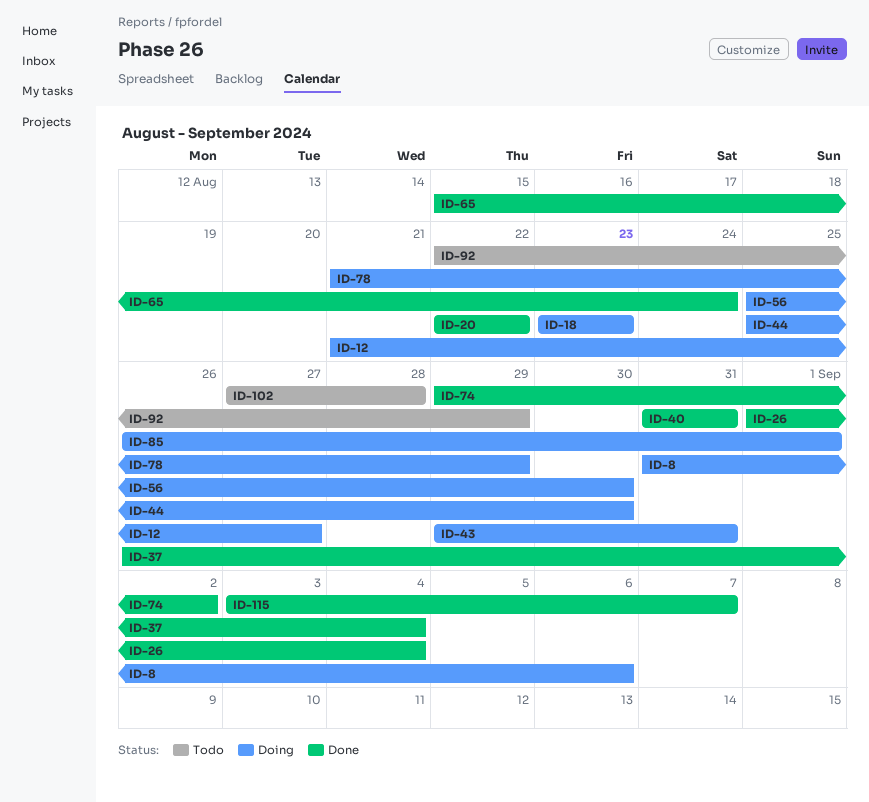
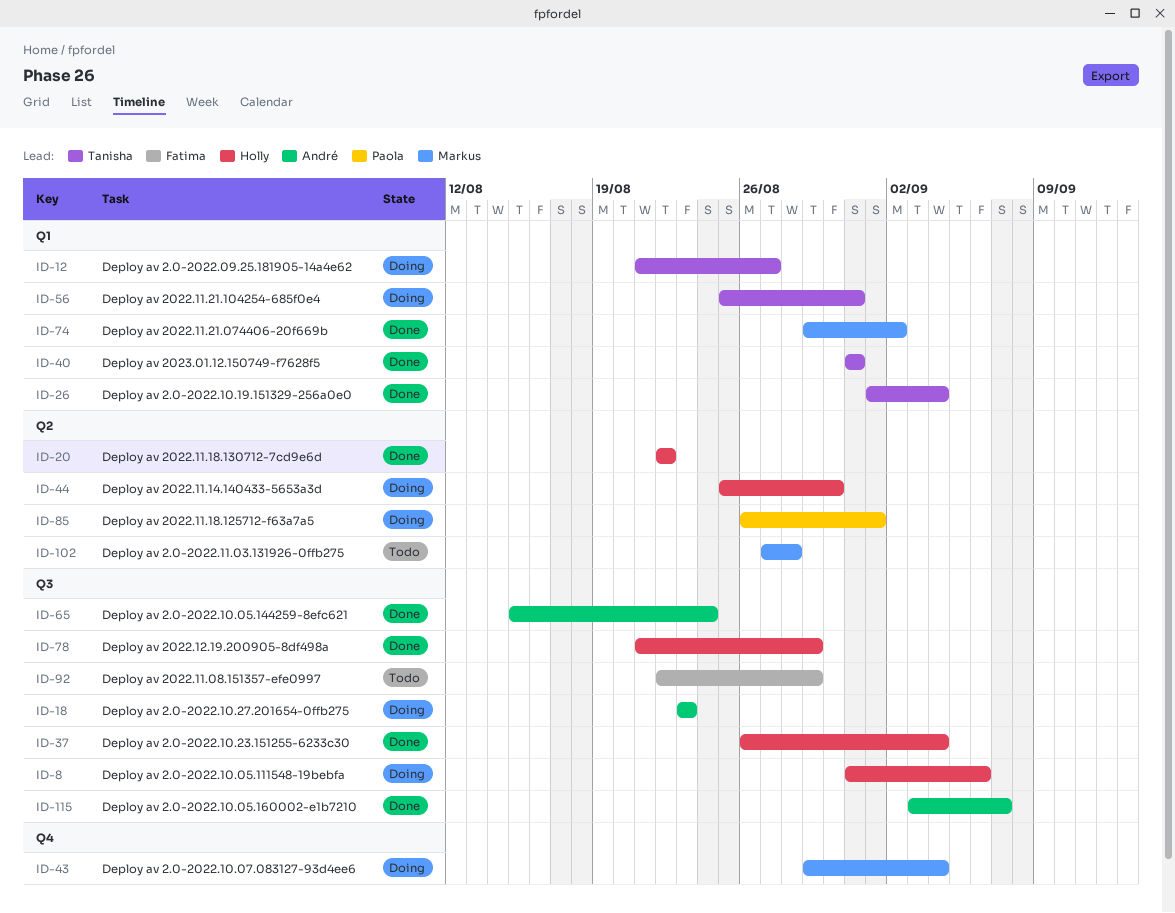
ID-43, due: Aug 31 -> Sep 4
ID-56, due: Aug 30 -> Aug 31
ID-78, status: Doing -> Done

